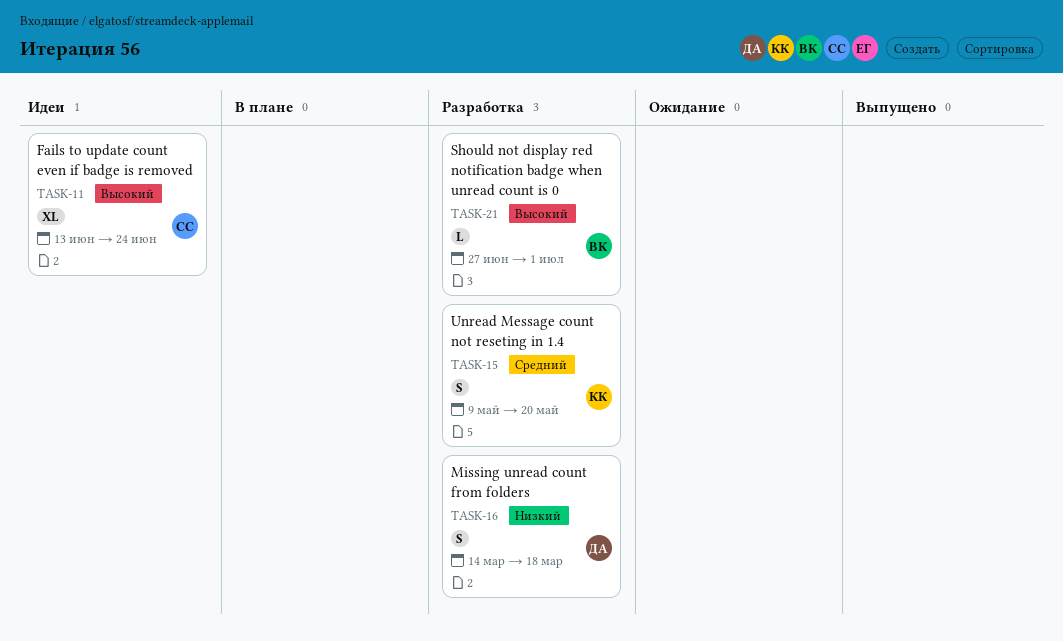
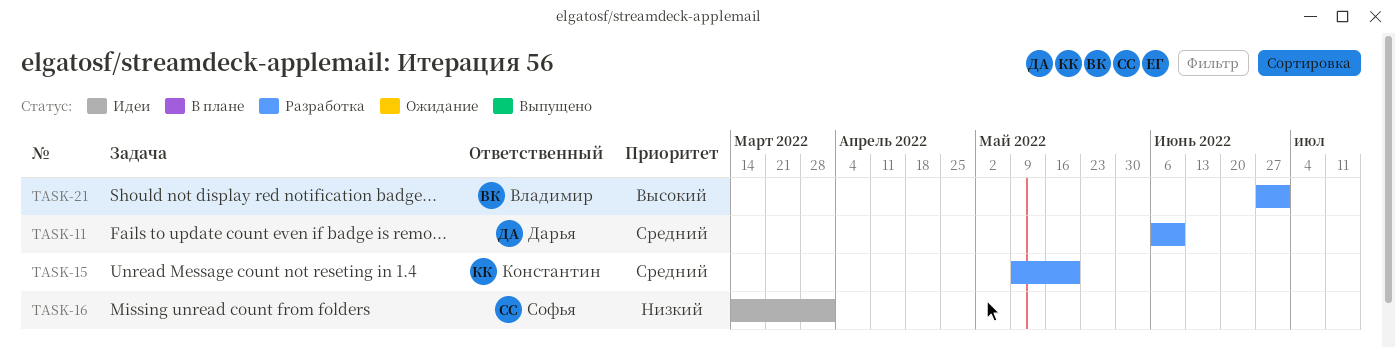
TASK-11, status: Идеи -> Разработка
TASK-11, owner: Софья -> Дарья
TASK-11, priority: Высокий -> Средний
TASK-11, start: Jun 13 -> Jun 6
TASK-11, due: Jun 24 -> Jun 10
TASK-16, status: Разработка -> Идеи
TASK-16, owner: Дарья -> Софья
TASK-16, due: Mar 18 -> Apr 1

